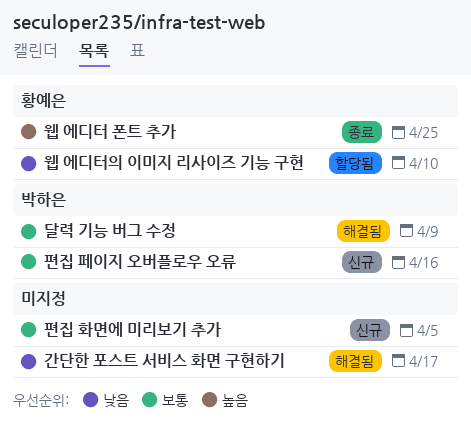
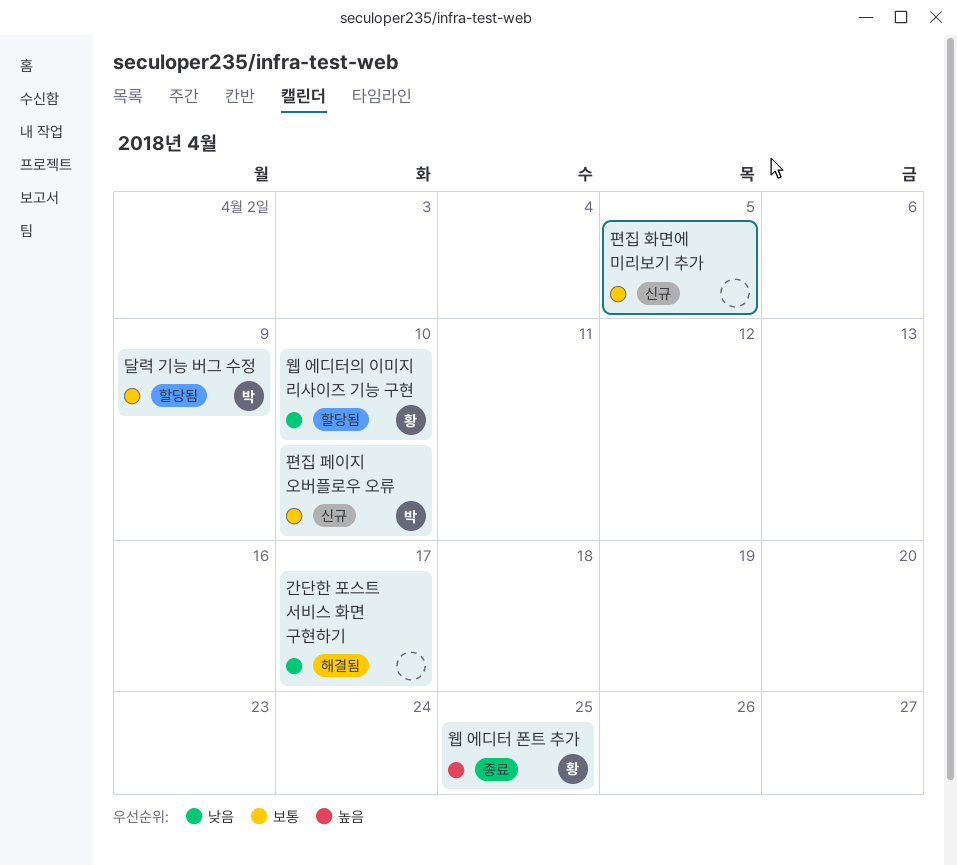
달력 기능 버그 수정, status: 해결됨 -> 할당됨
편집 페이지 오버플로우 오류, due: Apr 16 -> Apr 10

